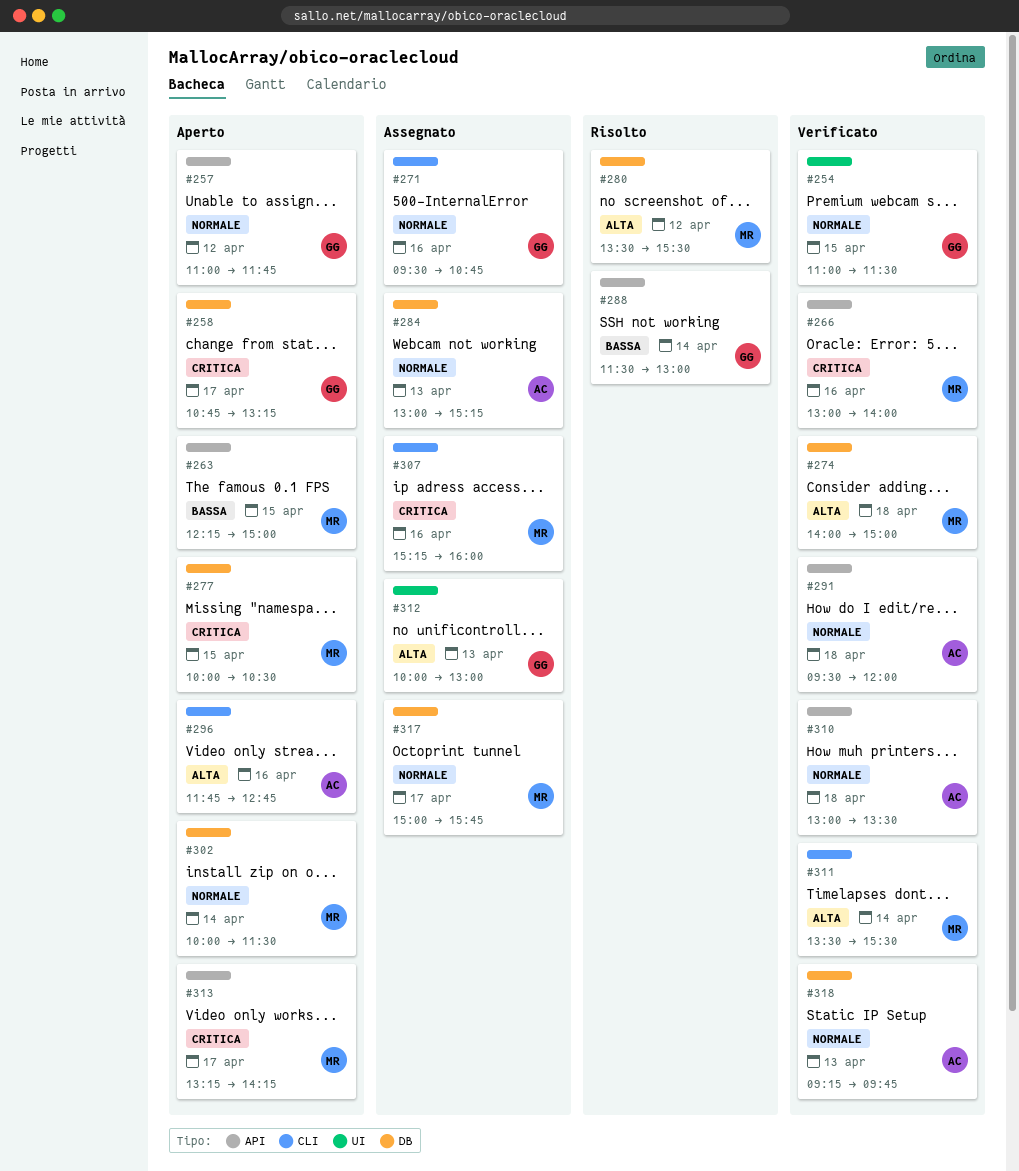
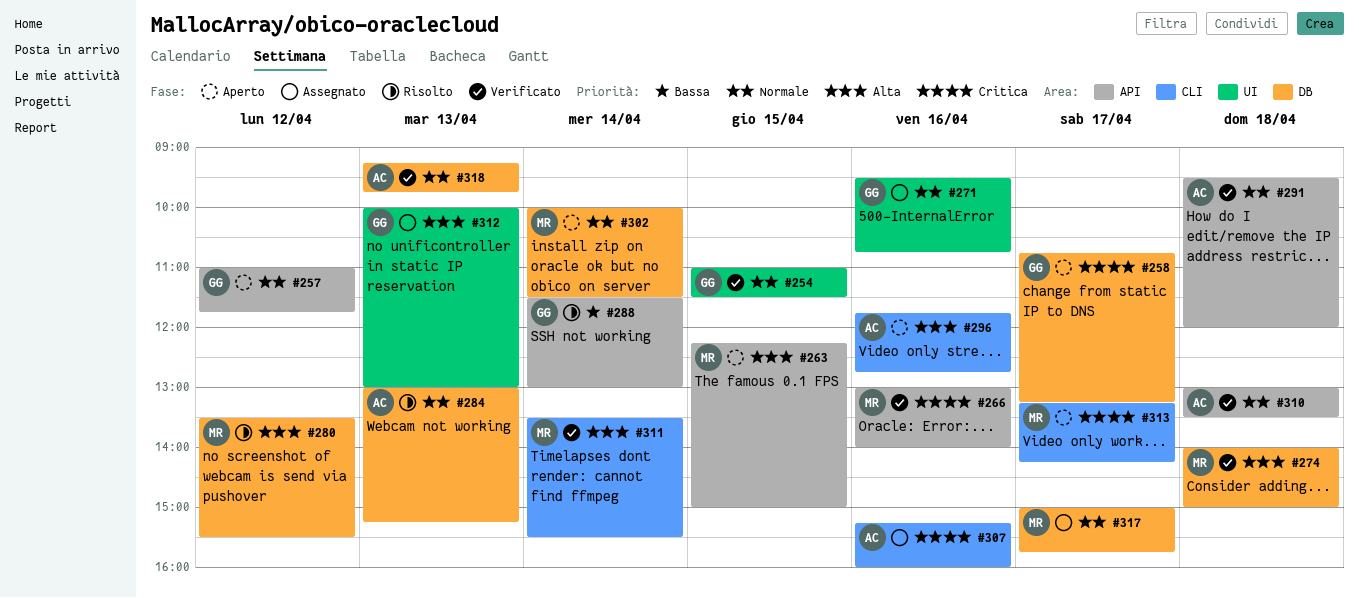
#263, priority: Bassa -> Alta
#271, label: CLI -> UI
#277: present -> none
#284, status: Assegnato -> Risolto
#307, owner: MR -> AC
#313, label: API -> CLI

